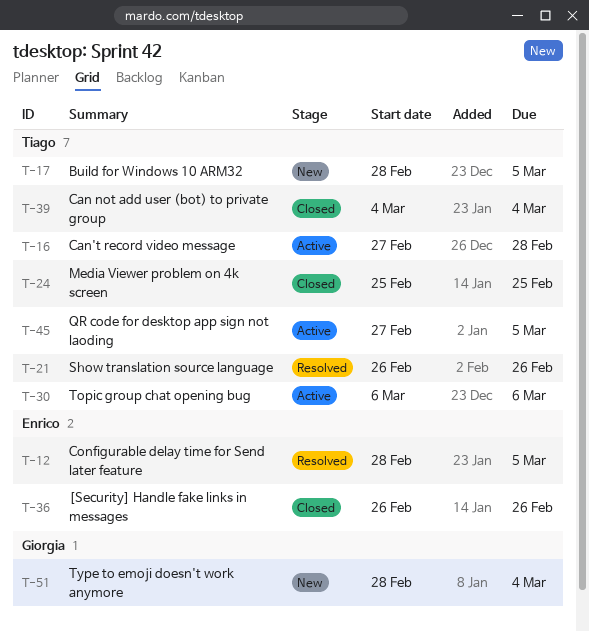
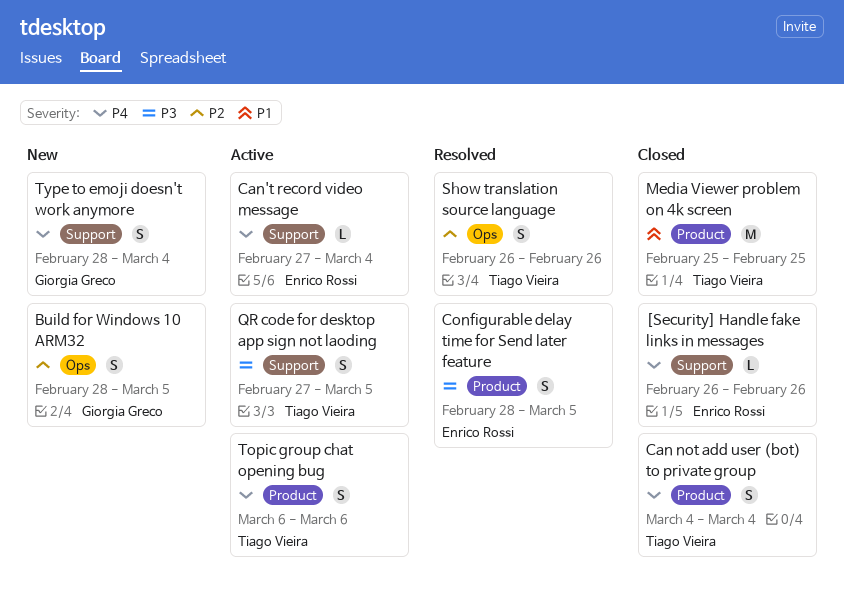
Build for Windows 10 ARM32, owner: Tiago Vieira -> Giorgia Greco
Can't record video message, owner: Tiago Vieira -> Enrico Rossi
Can't record video message, due: Feb 28 -> Mar 4

